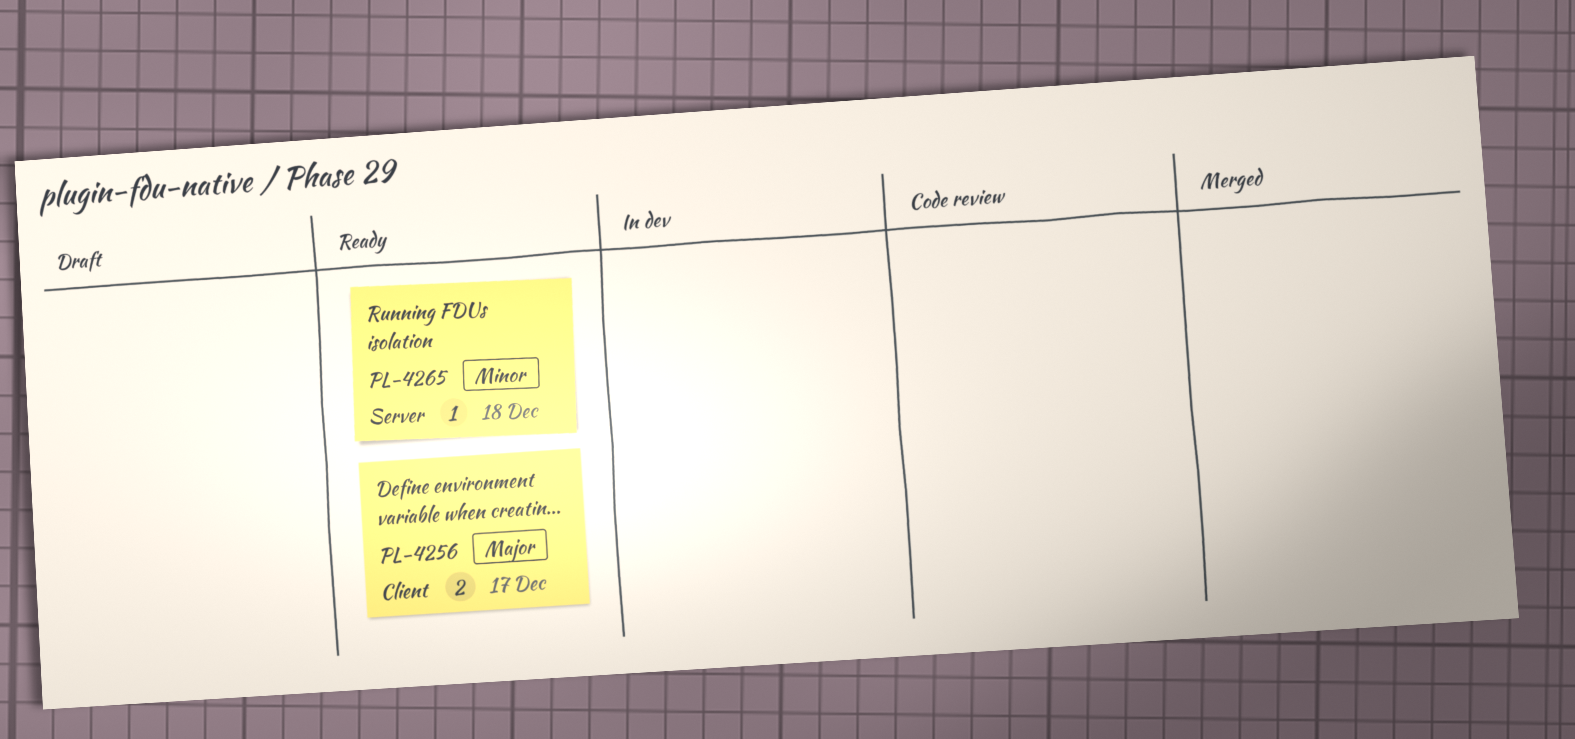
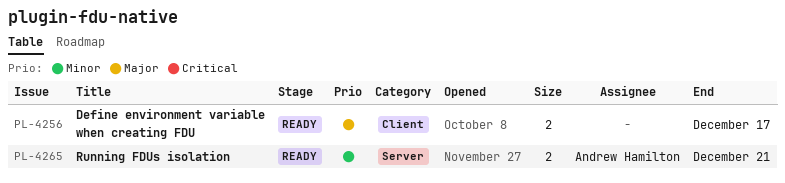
PL-4265, estimate: 1 -> 2
PL-4265, due: Dec 18 -> Dec 21

